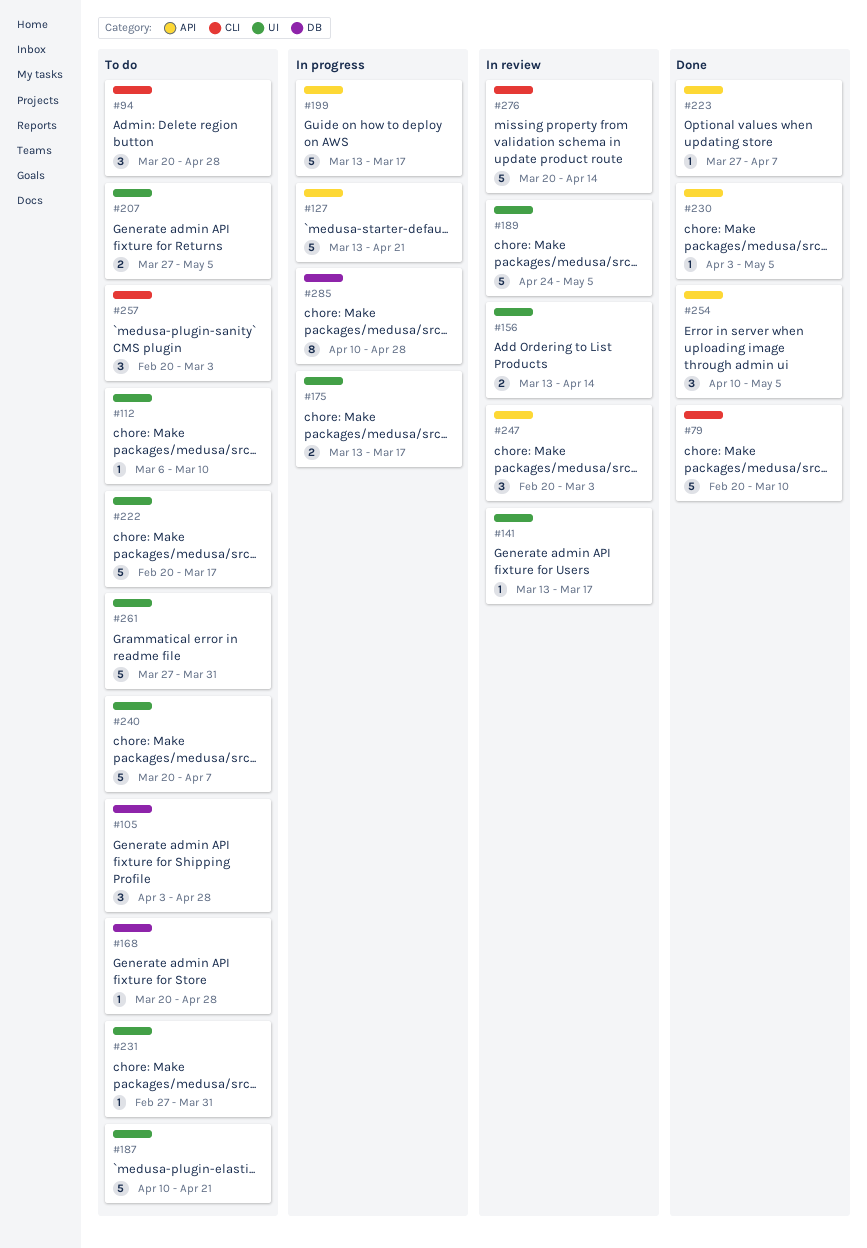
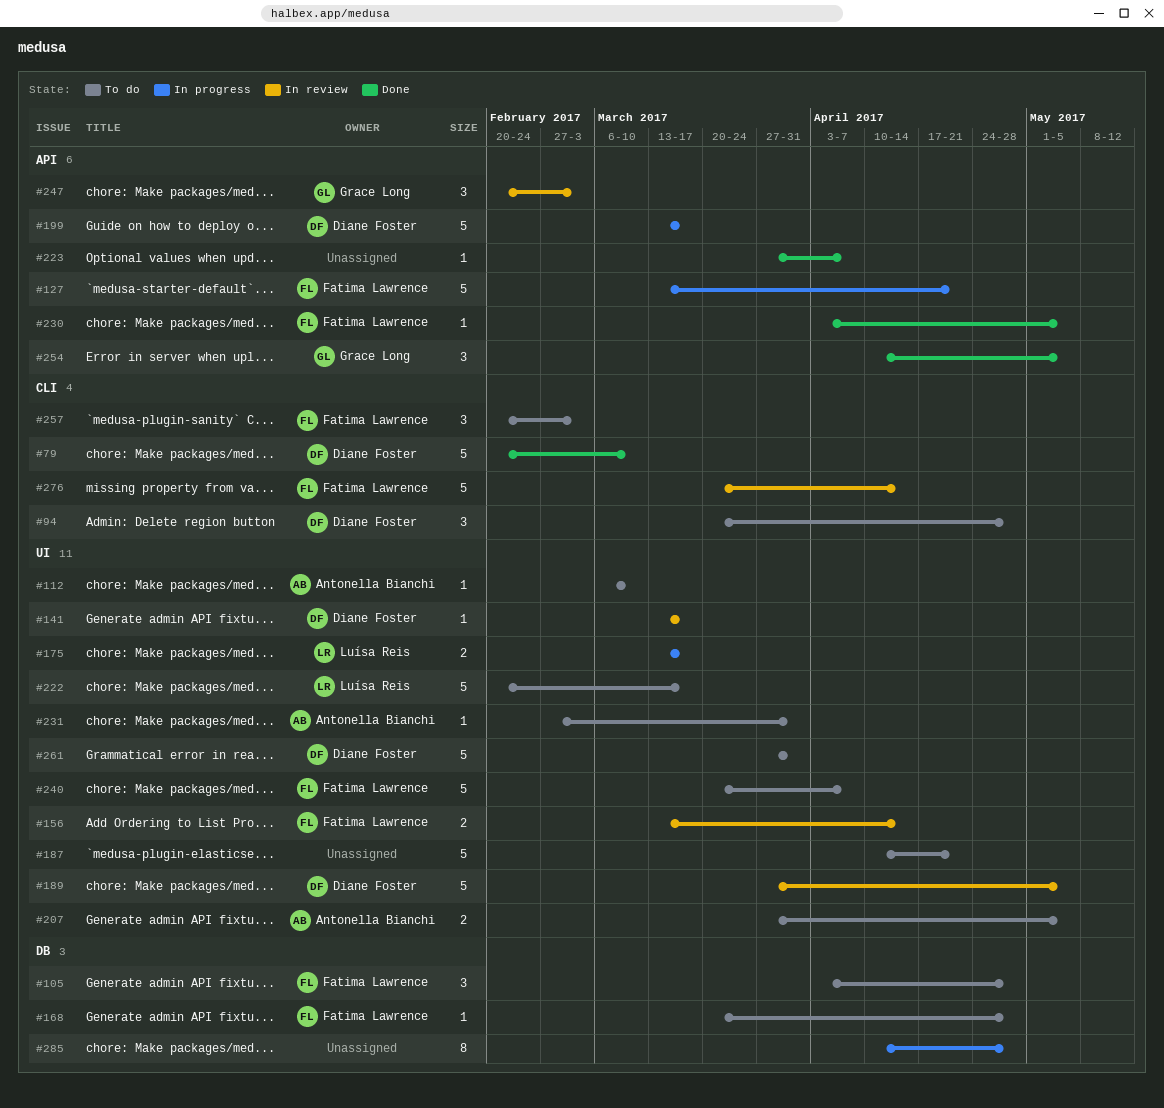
#189, start: Apr 24 -> Mar 27

